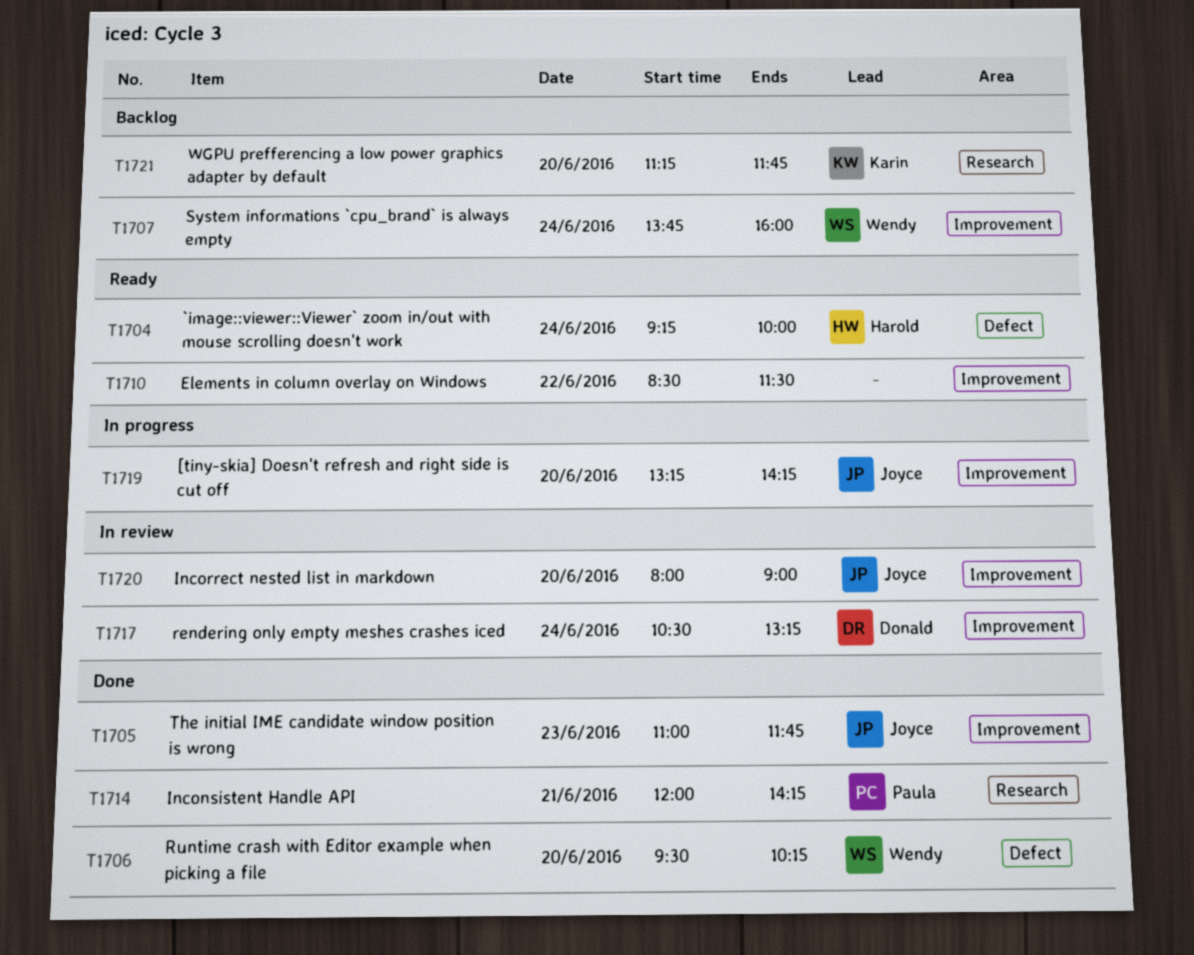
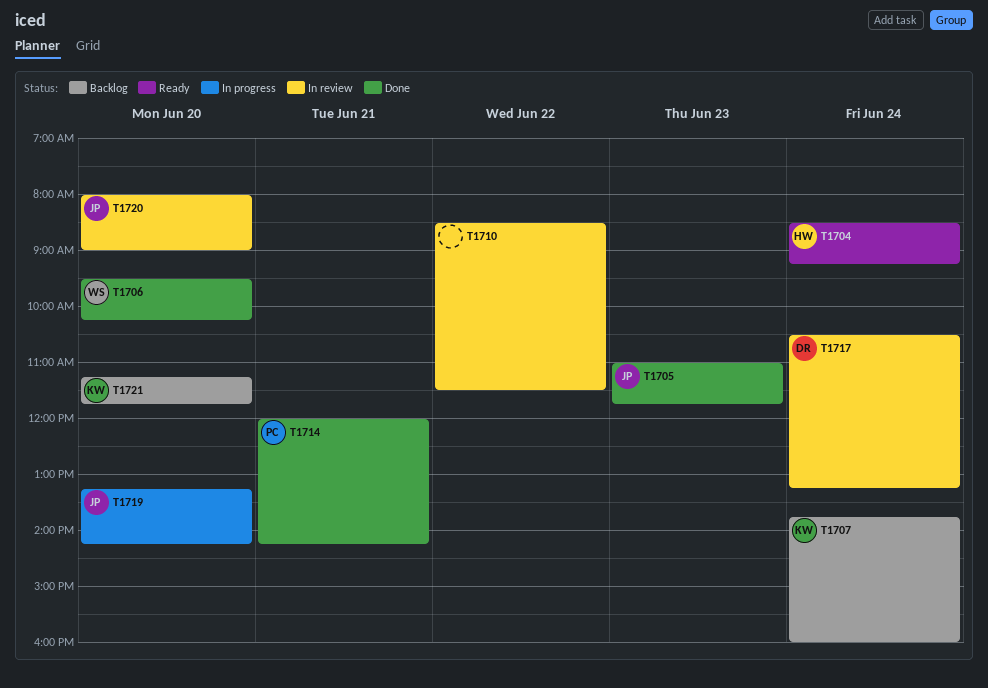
T1704, begins: 09:15 -> 08:30
T1704, ends: 10:00 -> 09:15
T1707, owner: Wendy -> Karin
T1710, status: Ready -> In review

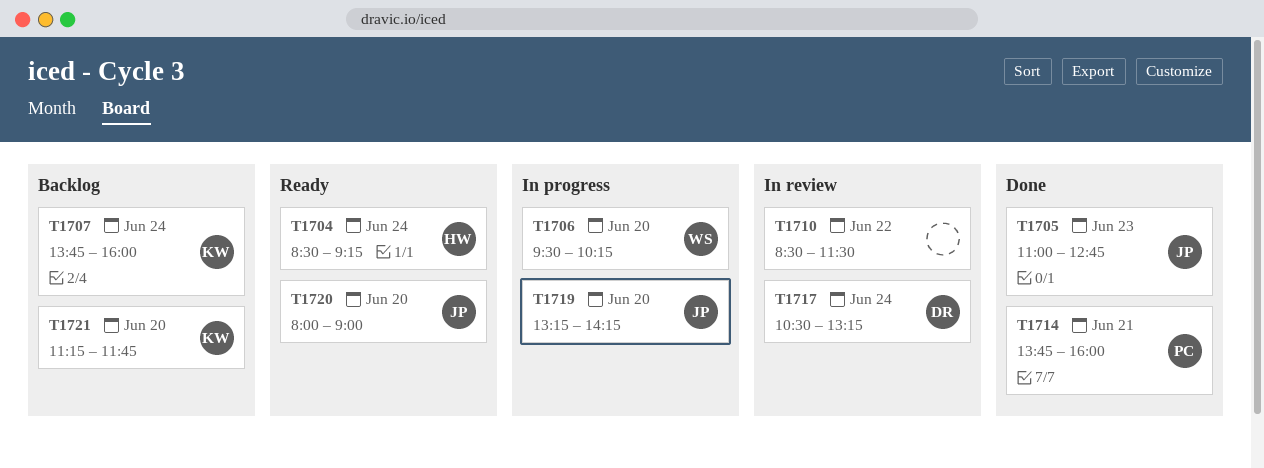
T1705, ends: 11:45 -> 12:45
T1706, status: Done -> In progress
T1714, begins: 12:00 -> 13:45
T1714, ends: 14:15 -> 16:00
T1720, status: In review -> Ready

